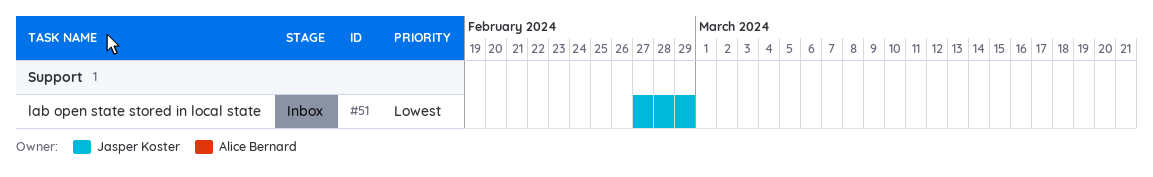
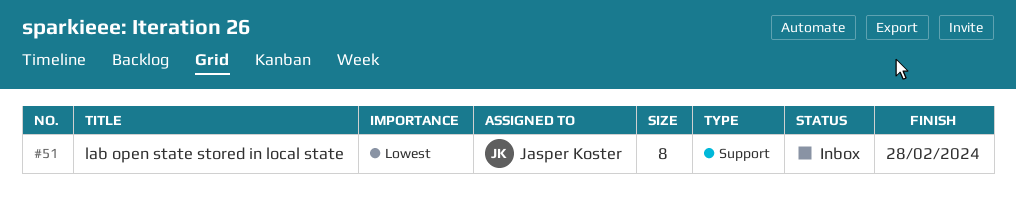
#51, due: Feb 29 -> Feb 28

